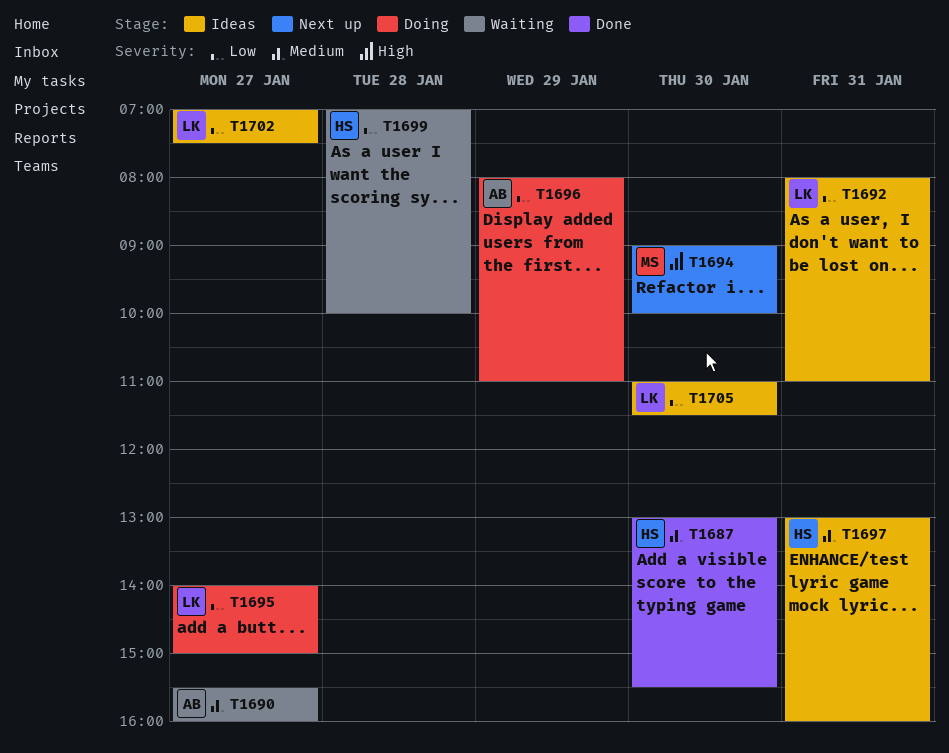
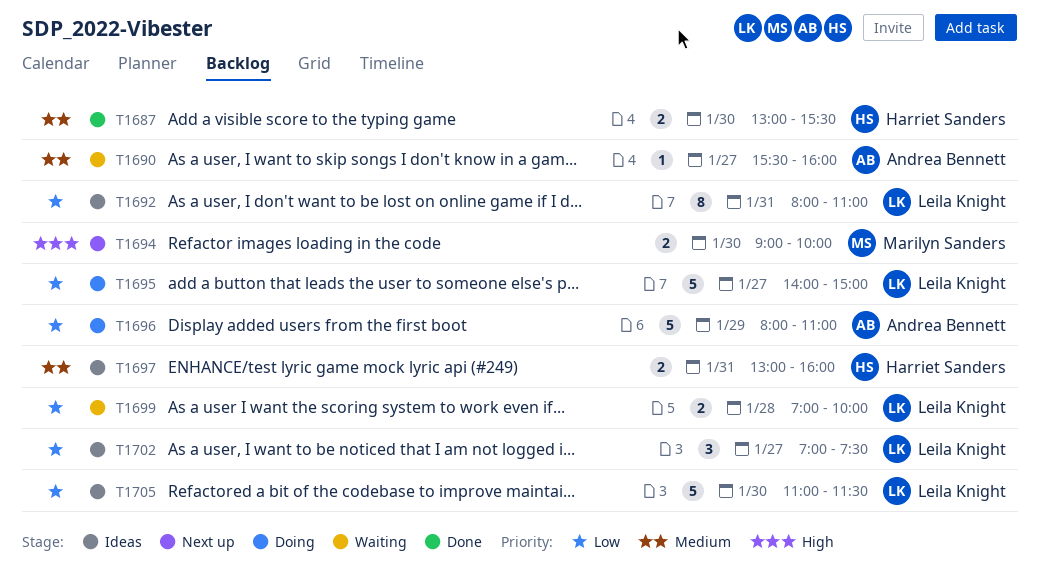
T1699, owner: Harriet Sanders -> Leila Knight

